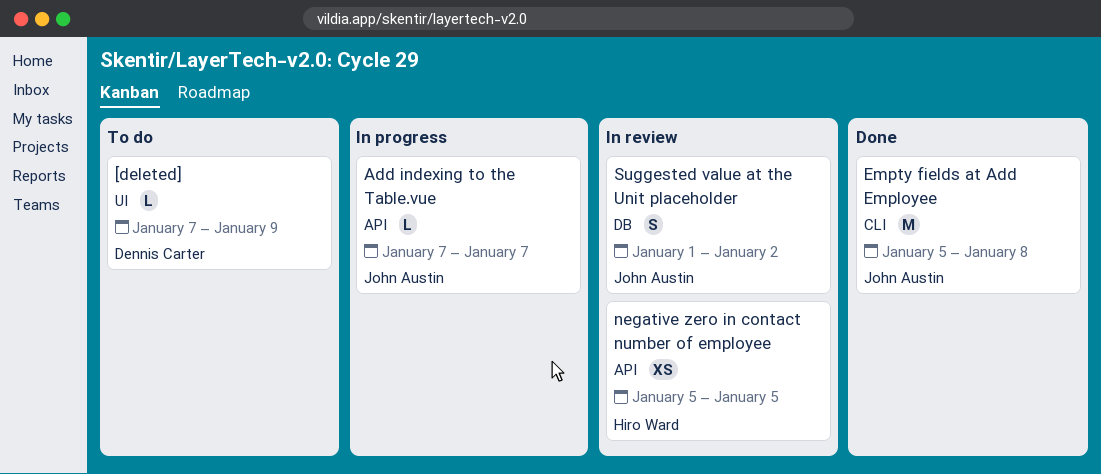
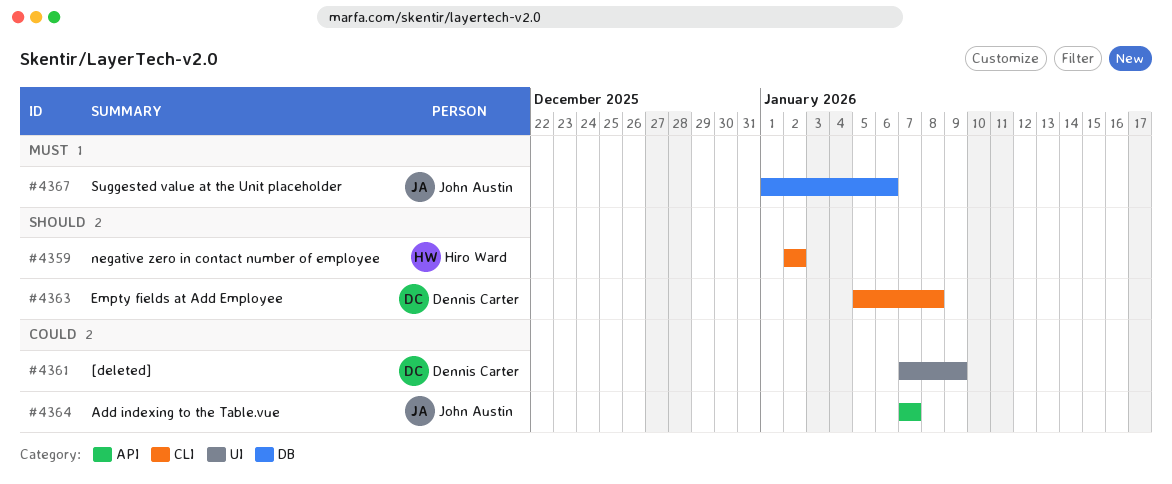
Empty fields at Add Employee, owner: John Austin -> Dennis Carter
negative zero in contact number of employee, label: API -> CLI
negative zero in contact number of employee, start: Jan 5 -> Jan 2
negative zero in contact number of employee, due: Jan 5 -> Jan 2
Suggested value at the Unit placeholder, due: Jan 2 -> Jan 6

